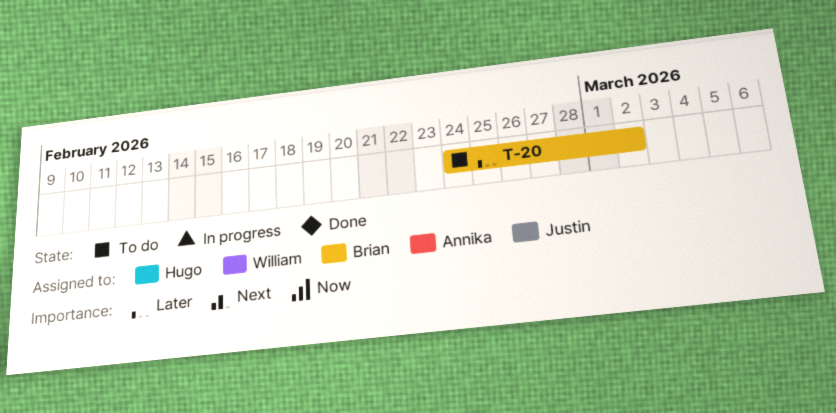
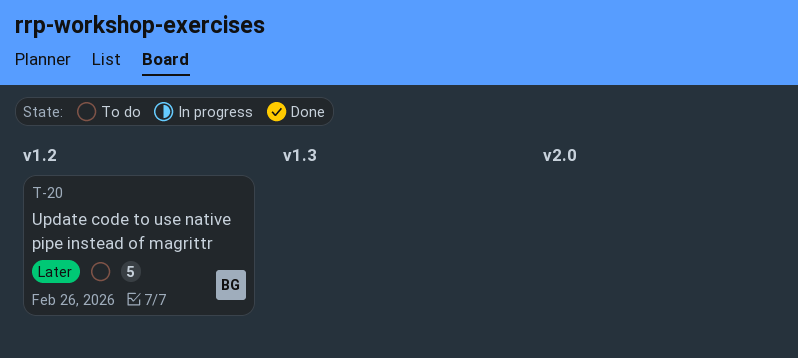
T-20, due: Mar 2 -> Feb 26

